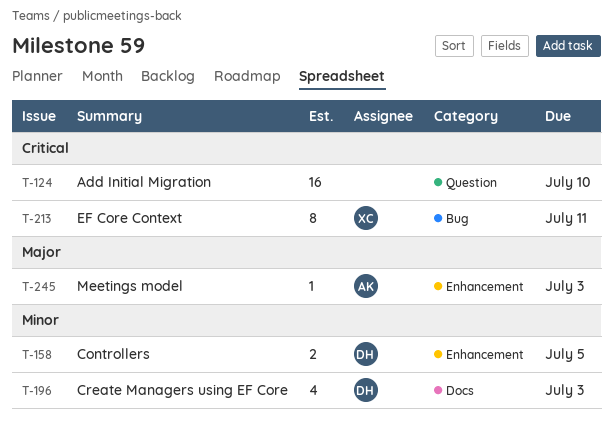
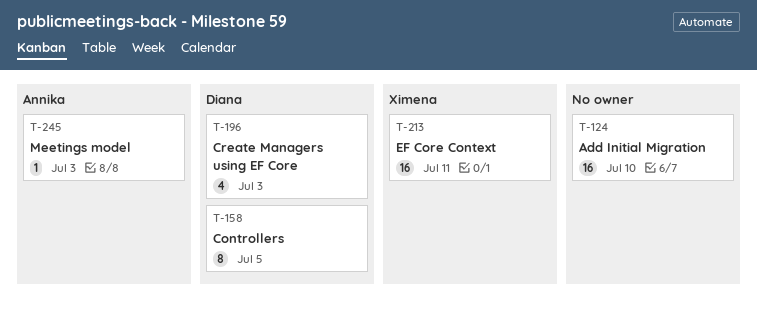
T-158, estimate: 2 -> 8
T-213, estimate: 8 -> 16

